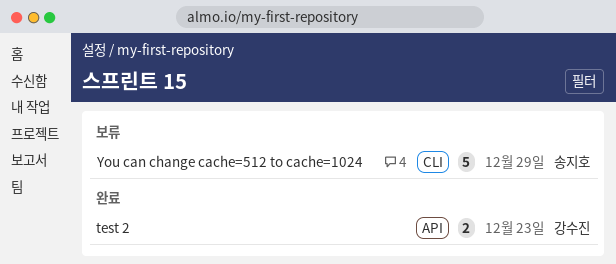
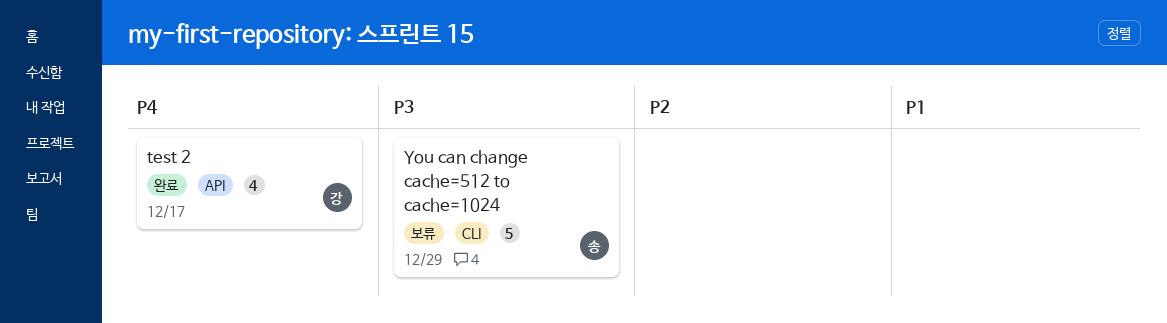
test 2, estimate: 2 -> 4
test 2, due: Dec 23 -> Dec 17

